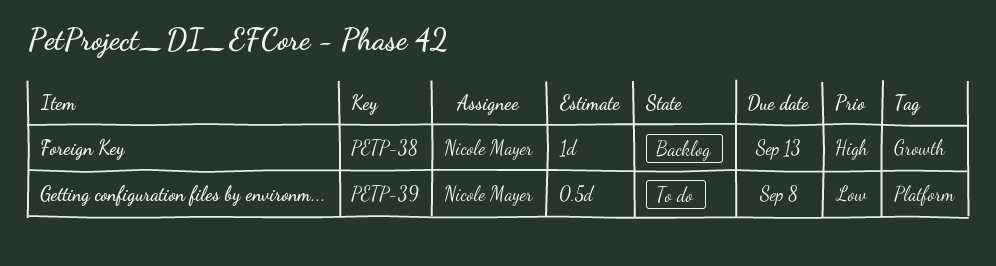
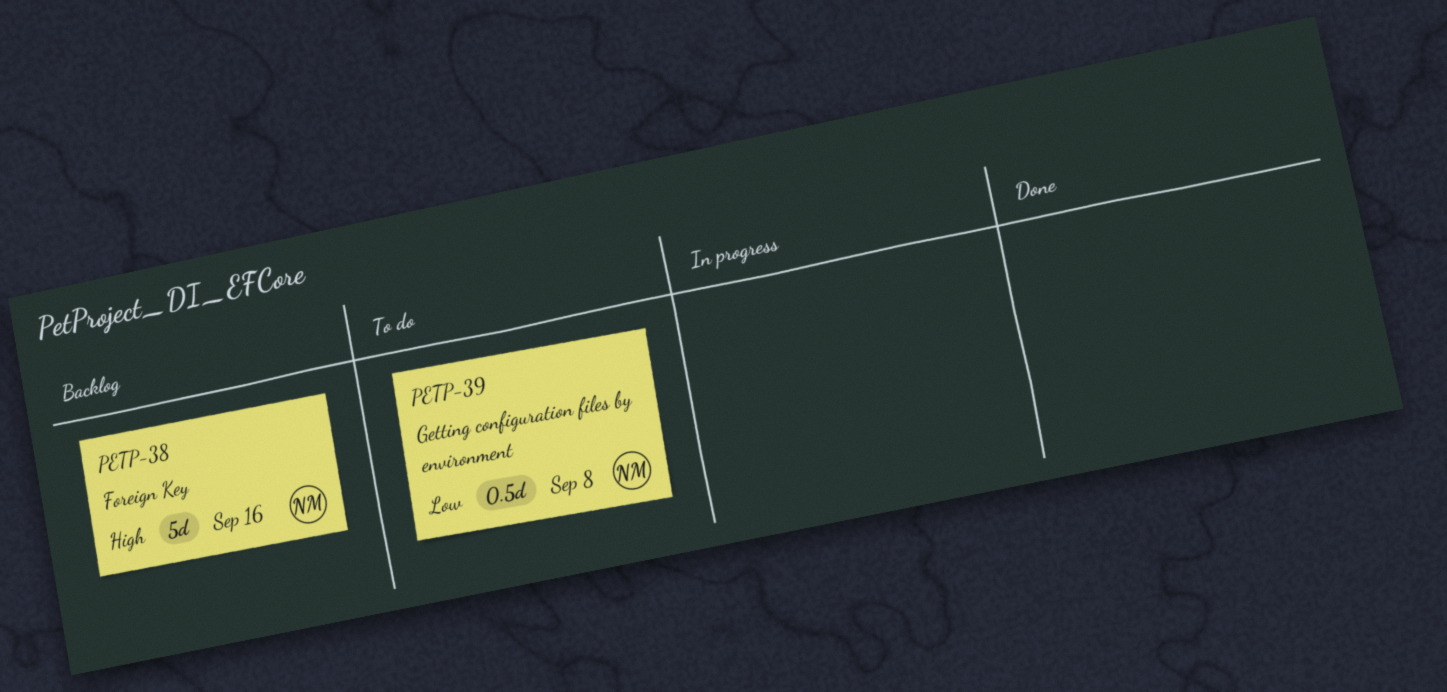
PETP-38, estimate: 1d -> 5d
PETP-38, due: Sep 13 -> Sep 16

